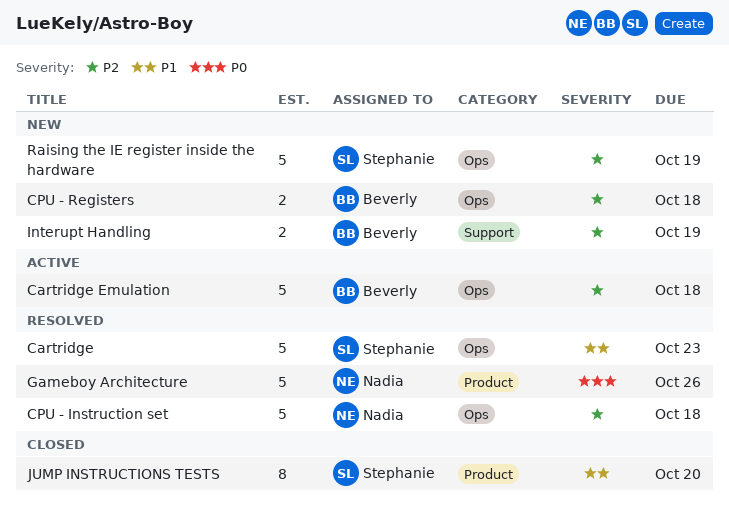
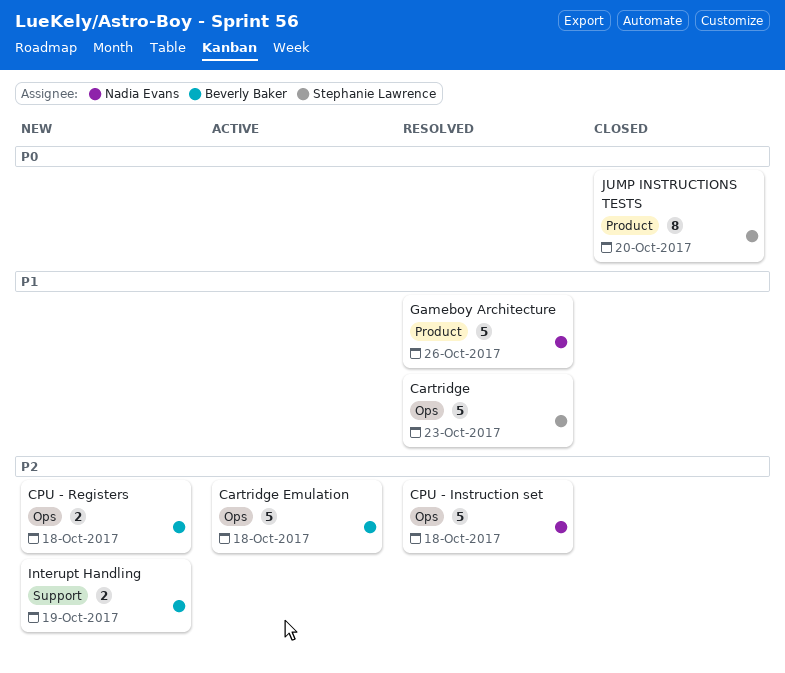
Gameboy Architecture, priority: P0 -> P1
JUMP INSTRUCTIONS TESTS, priority: P1 -> P0
Raising the IE register inside the hardware: present -> none

